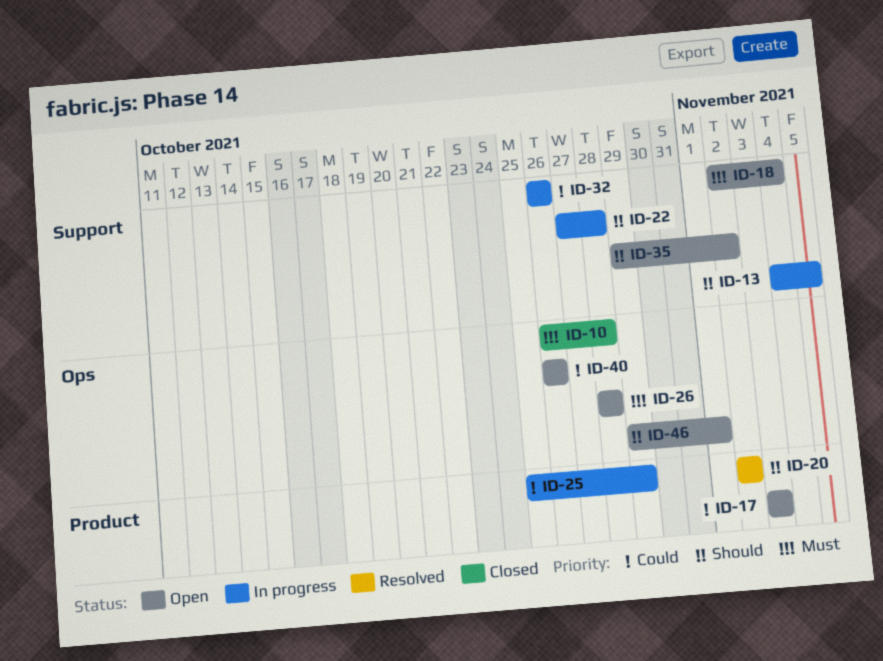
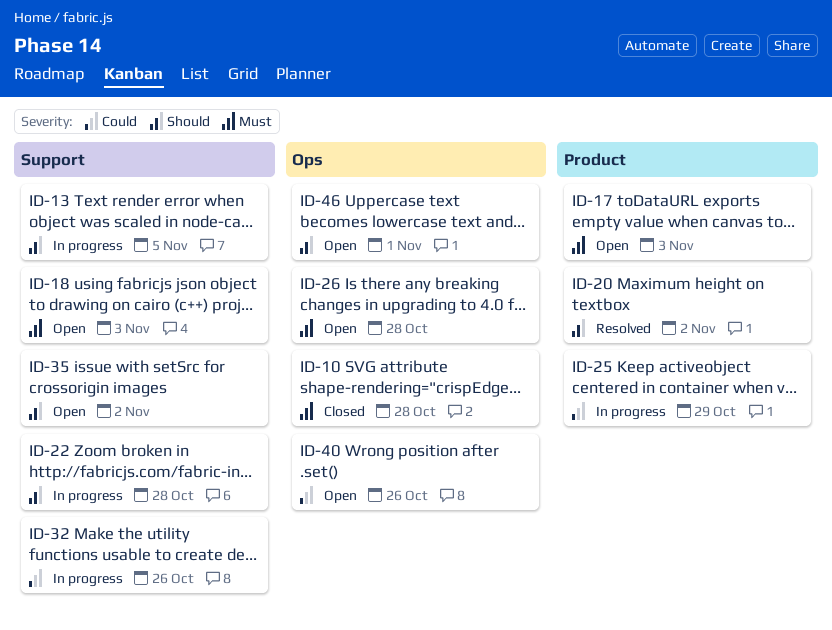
ID-17, priority: Could -> Must
ID-18, due: Nov 4 -> Nov 3

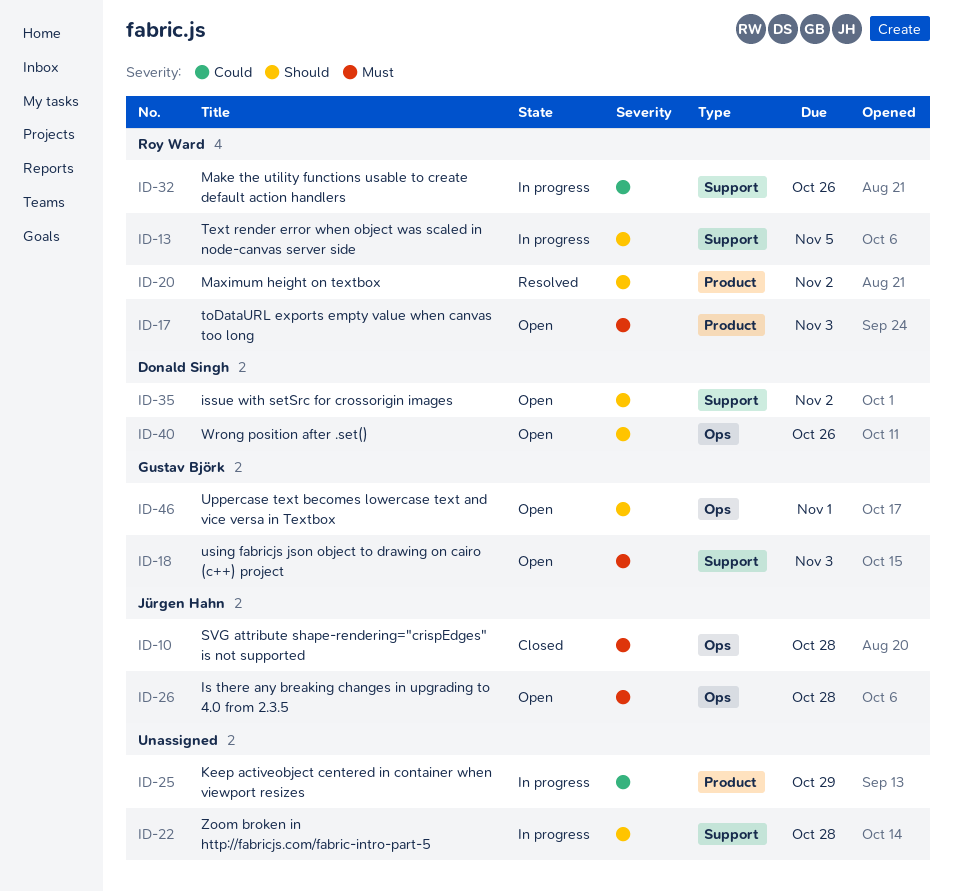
ID-40, priority: Could -> Should

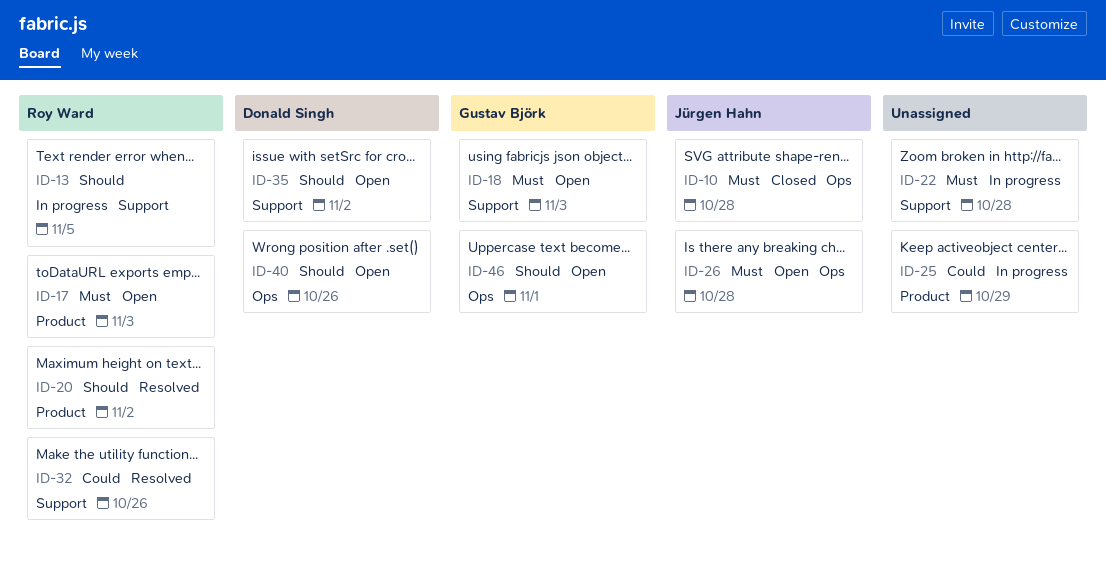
ID-22, priority: Should -> Must
ID-32, status: In progress -> Resolved

